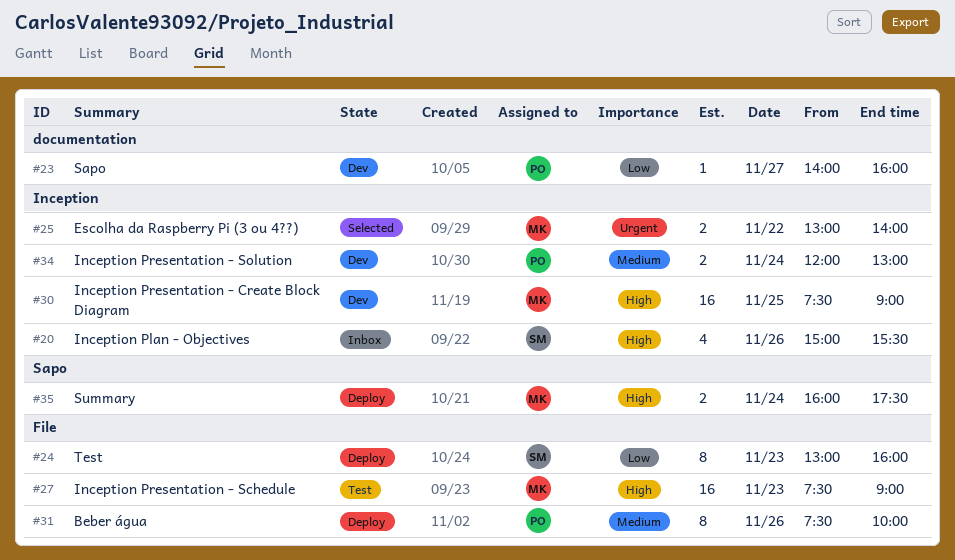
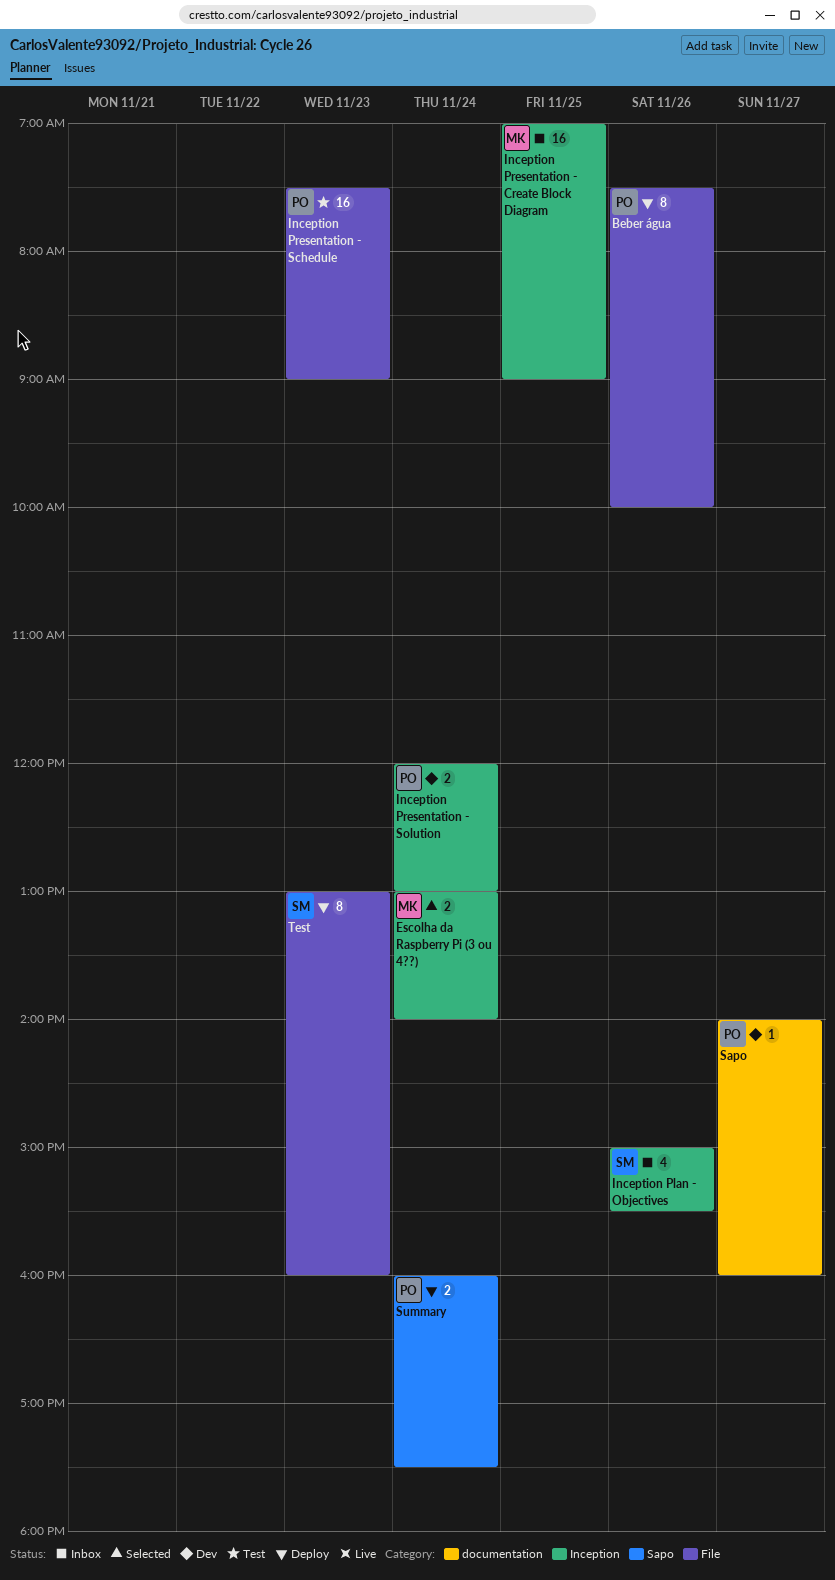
Escolha da Raspberry Pi (3 ou 4??), day: Nov 22 -> Nov 24
Inception Presentation - Create Block Diagram, status: Dev -> Inbox
Inception Presentation - Create Block Diagram, begins: 07:30 -> 07:00
Inception Presentation - Schedule, owner: MK -> PO
Summary, owner: MK -> PO

